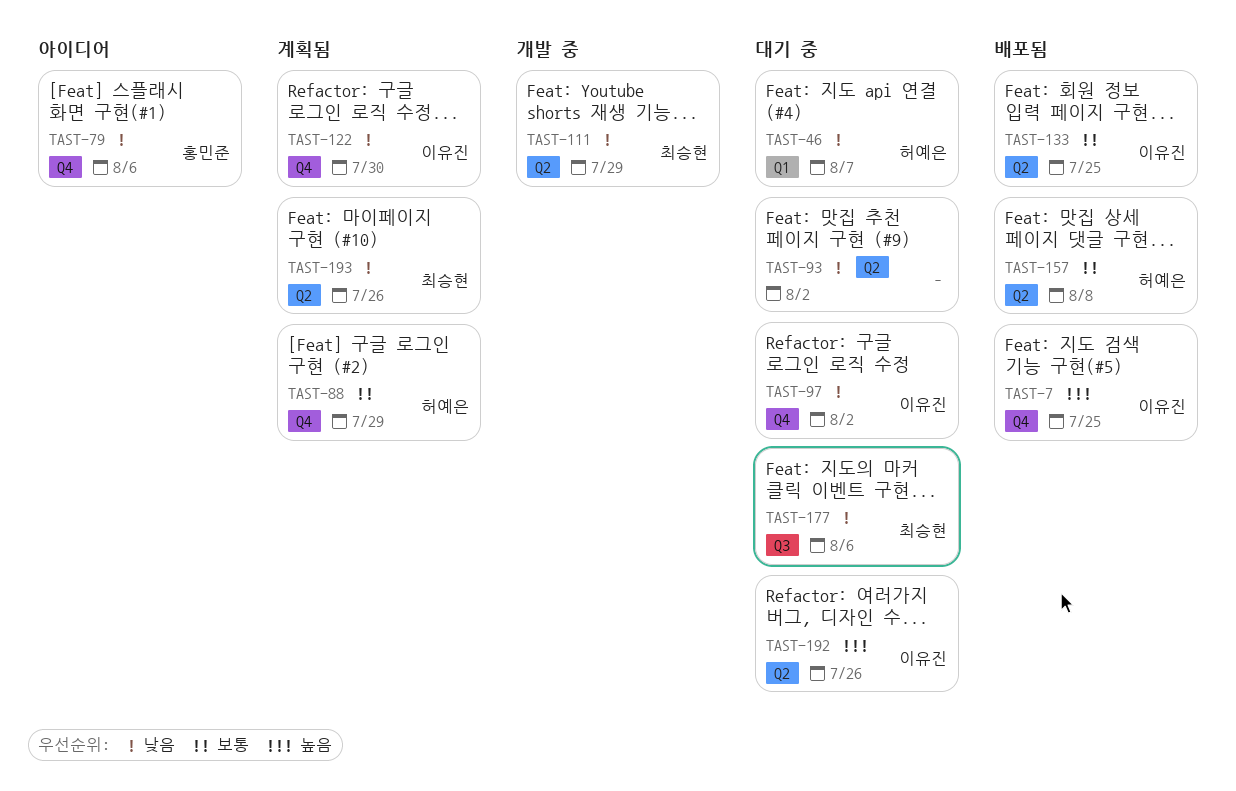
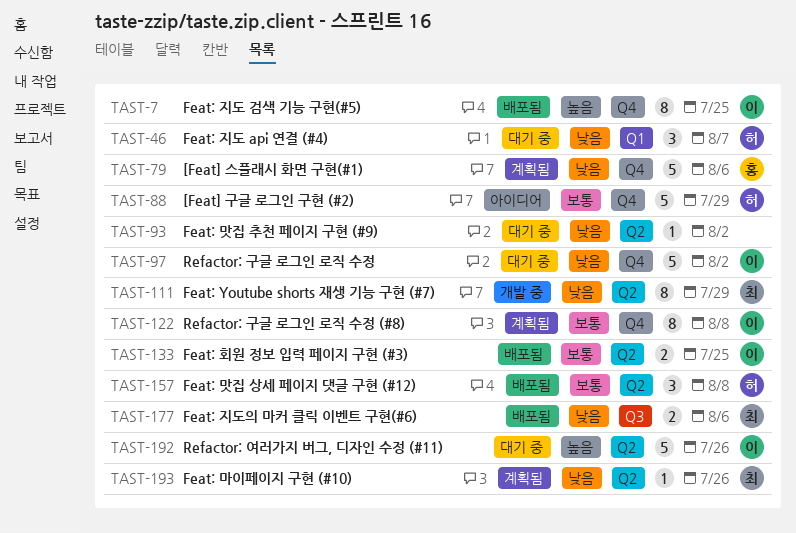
TAST-79, status: 아이디어 -> 계획됨
TAST-88, status: 계획됨 -> 아이디어
TAST-122, priority: 낮음 -> 보통
TAST-122, due: Jul 30 -> Aug 8
TAST-177, status: 대기 중 -> 배포됨

